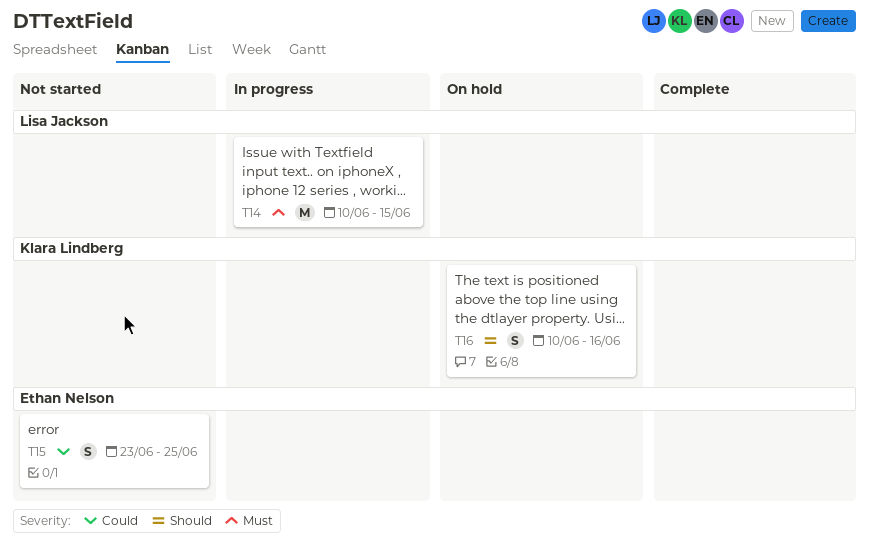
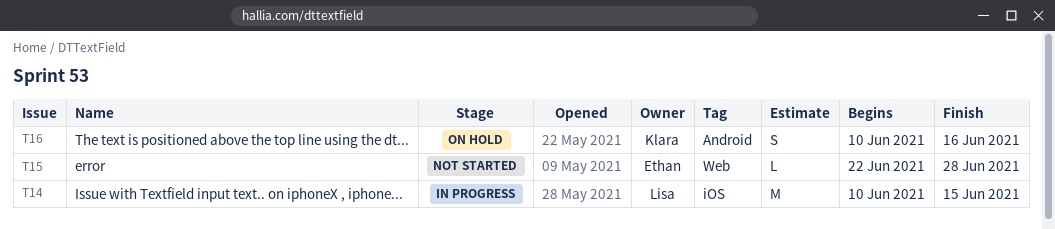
T15, estimate: S -> L
T15, start: Jun 23 -> Jun 22
T15, due: Jun 25 -> Jun 28

